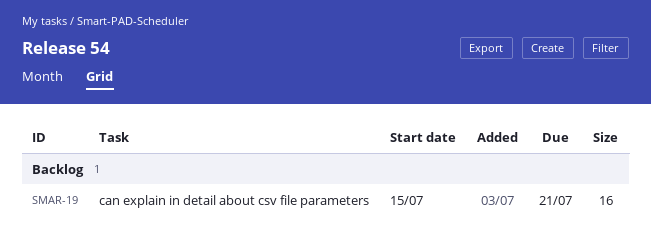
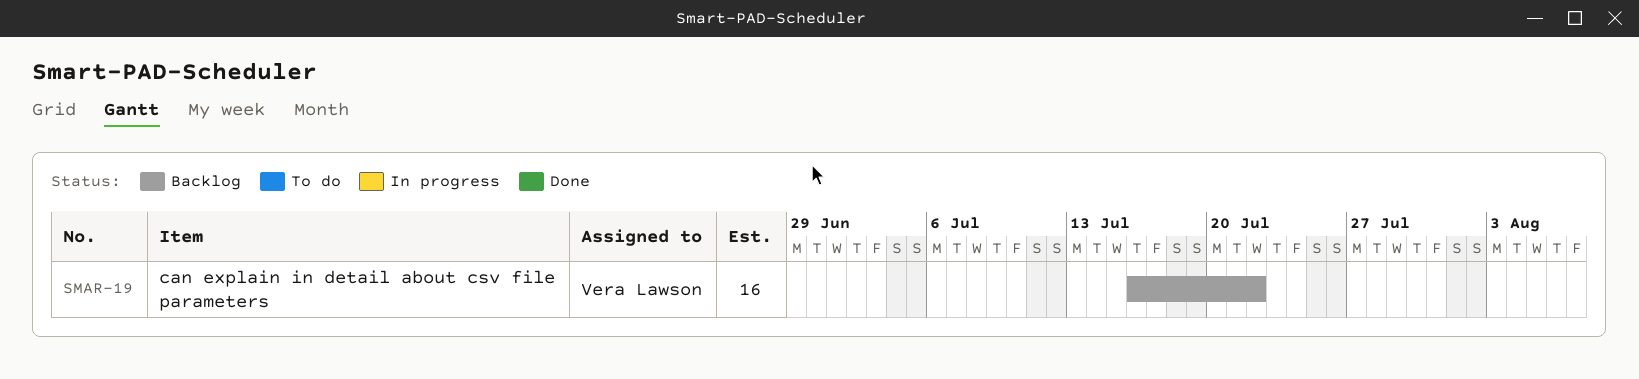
SMAR-19, start: Jul 15 -> Jul 16
SMAR-19, due: Jul 21 -> Jul 22

